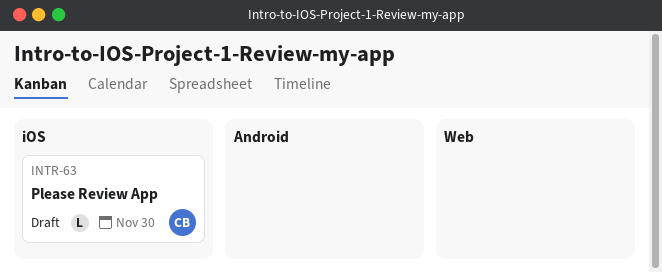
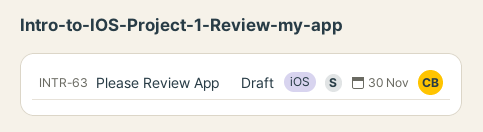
INTR-63, estimate: L -> S

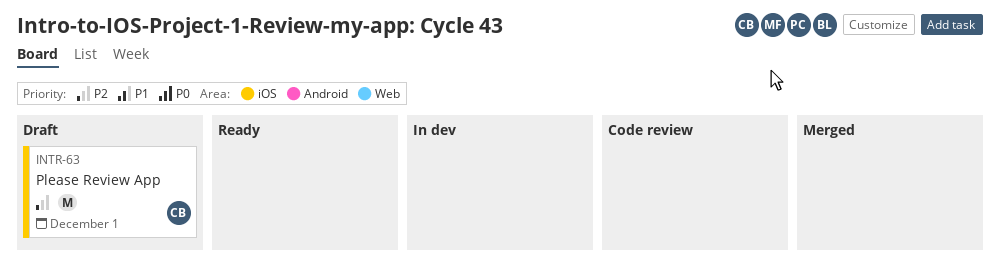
INTR-63, estimate: S -> M
INTR-63, due: Nov 30 -> Dec 1

